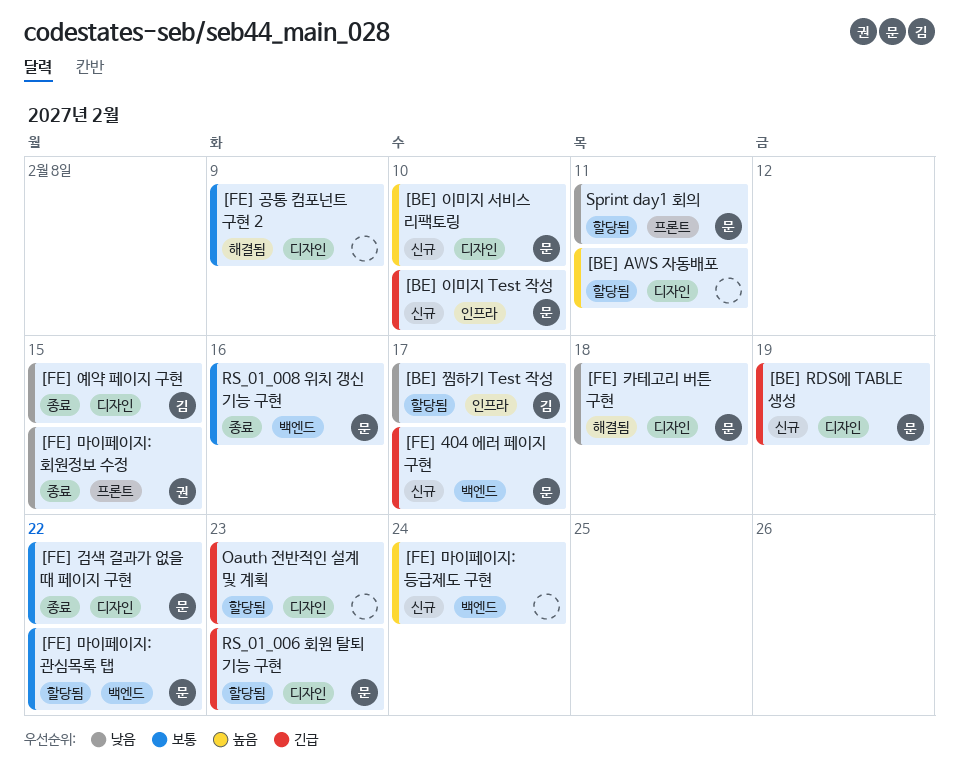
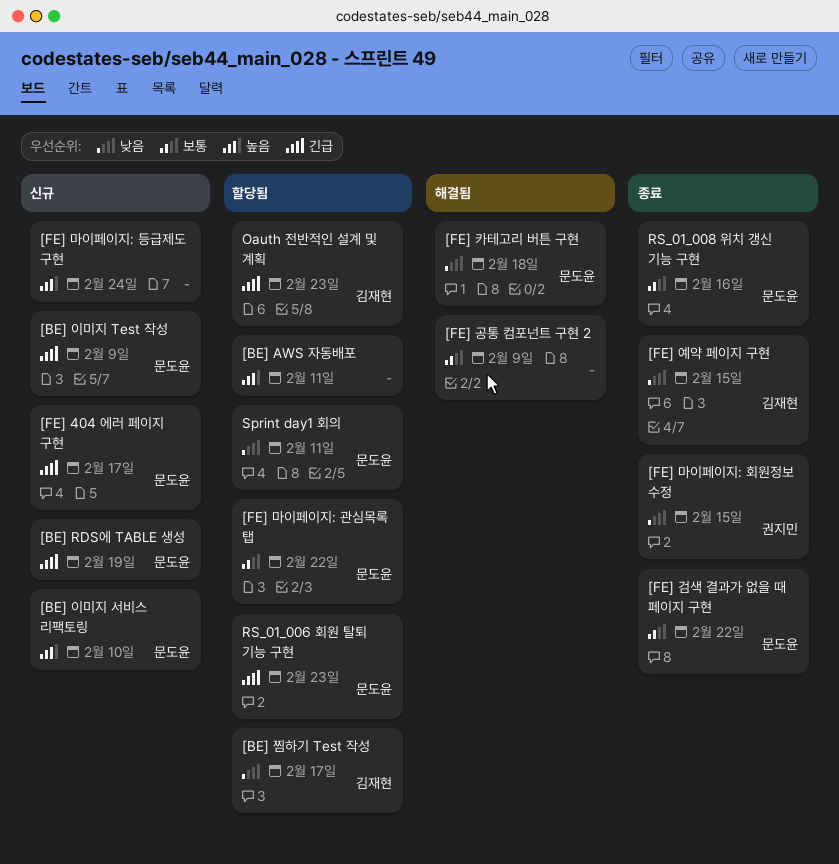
[BE] 이미지 Test 작성, due: Feb 10 -> Feb 9
Oauth 전반적인 설계 및 계획, owner: none -> 김재현

